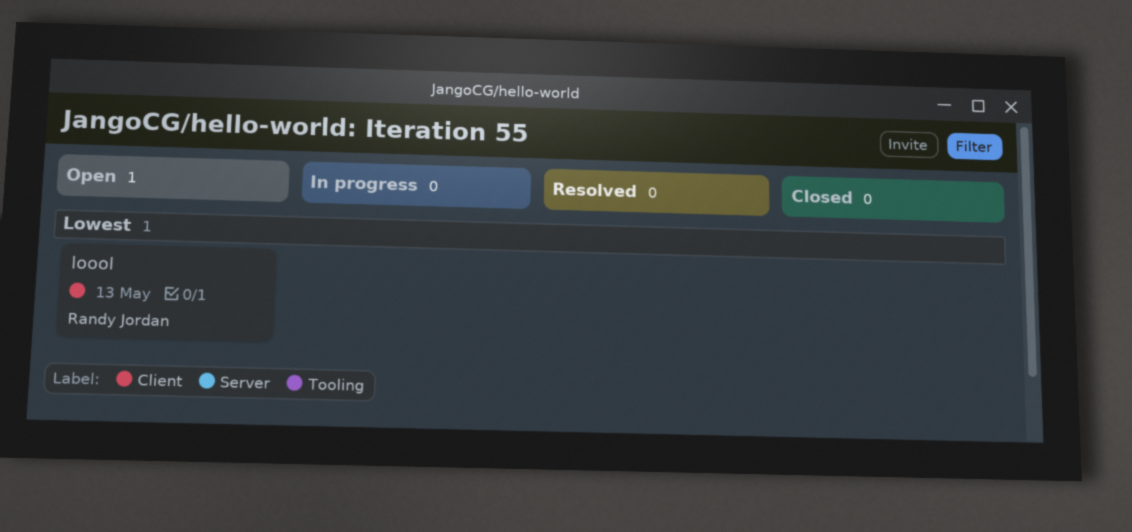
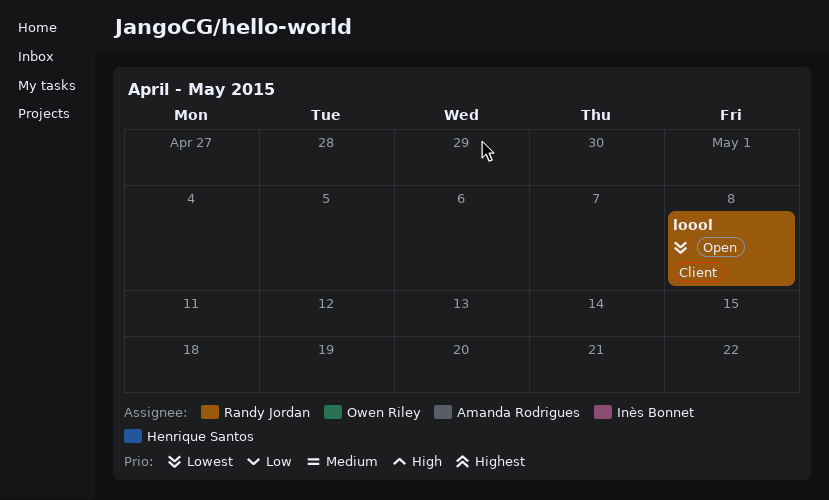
loool, due: May 13 -> May 8

